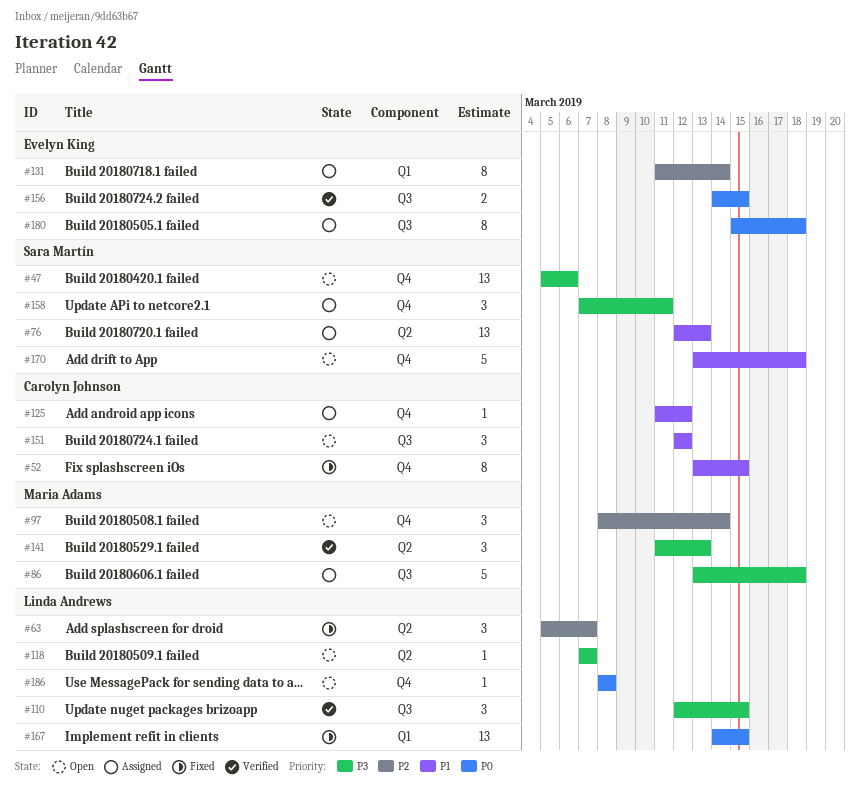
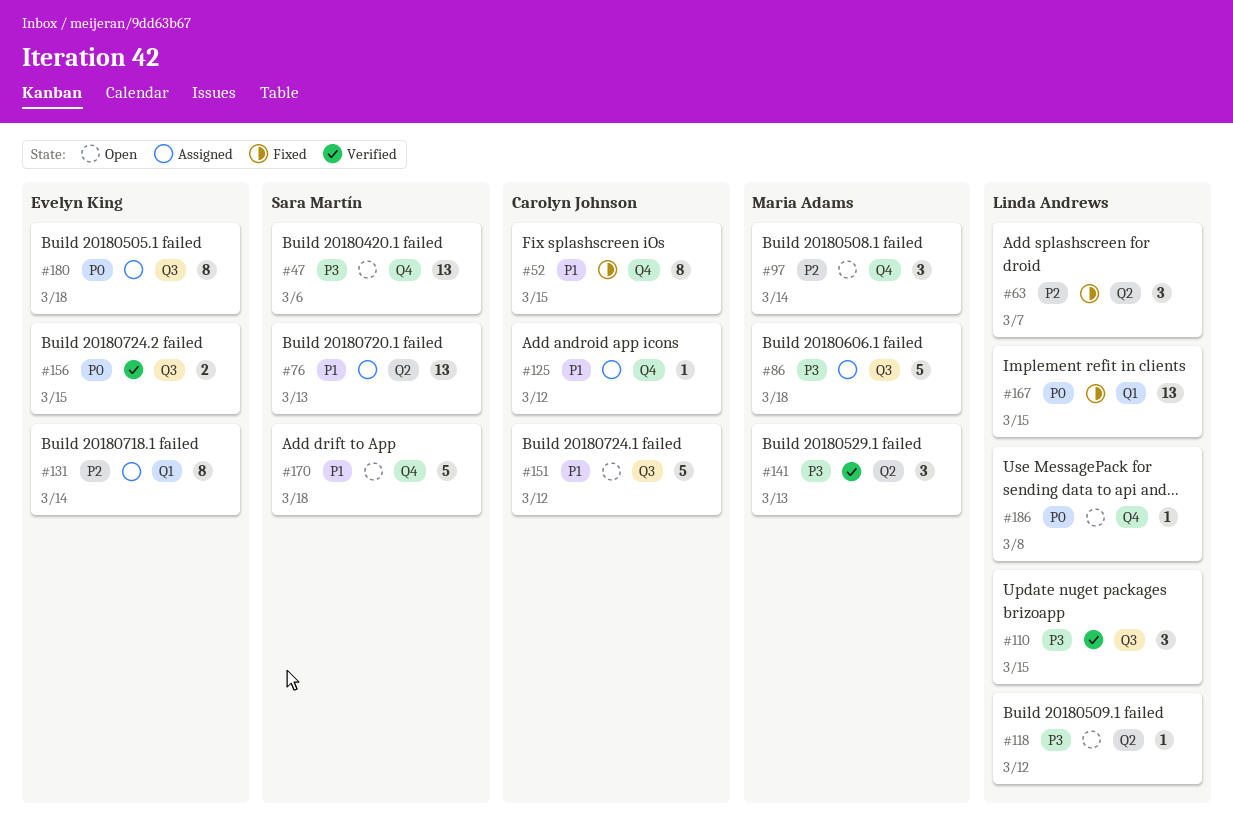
#118, due: Mar 7 -> Mar 12
#151, estimate: 3 -> 5
#158: present -> none

